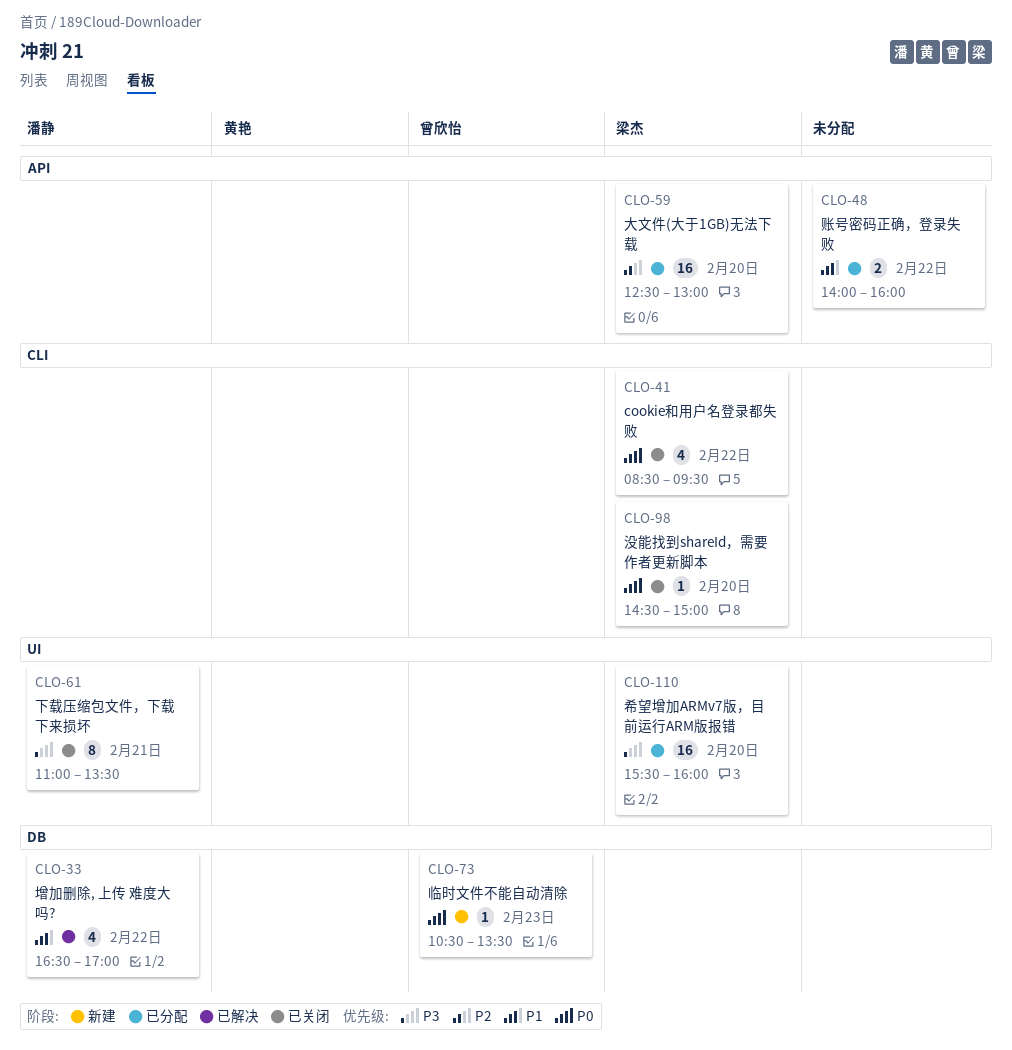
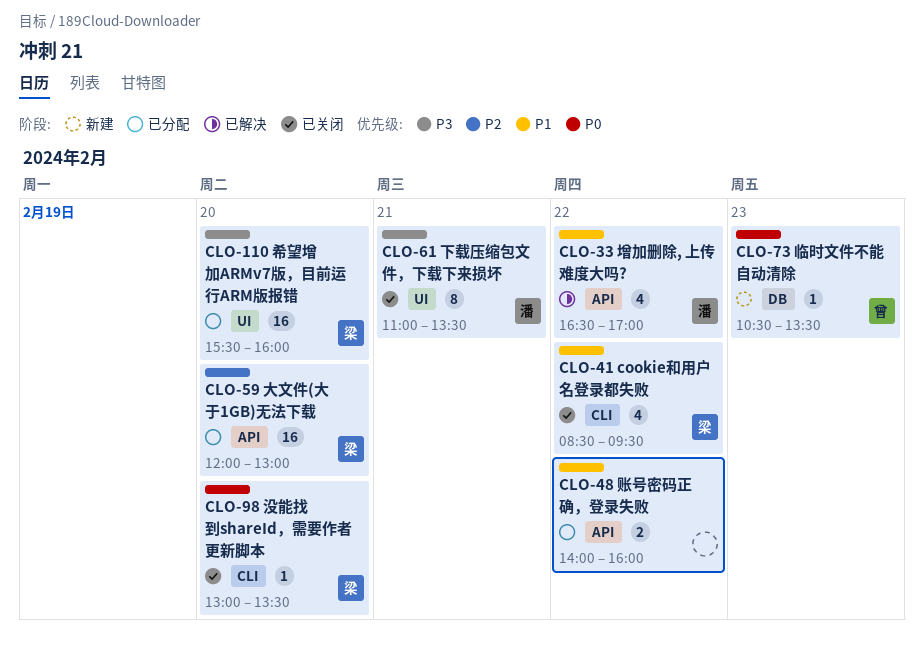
CLO-33, label: DB -> API
CLO-41, priority: P0 -> P1
CLO-59, begins: 12:30 -> 12:00
CLO-98, begins: 14:30 -> 13:00
CLO-98, ends: 15:00 -> 13:30

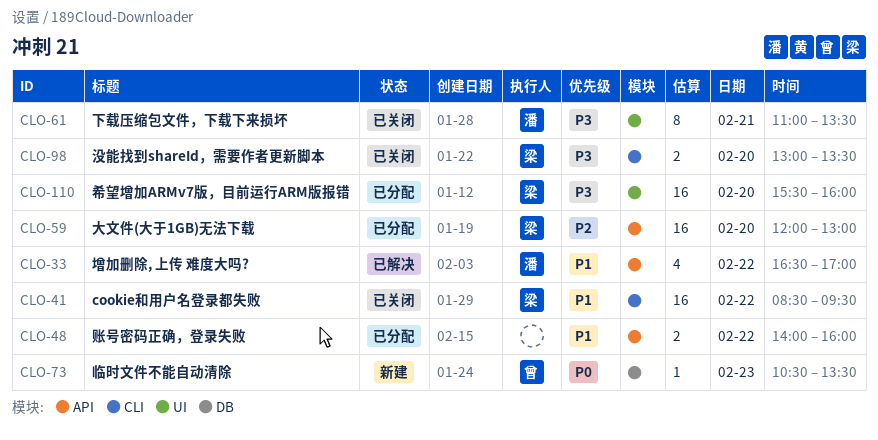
CLO-41, estimate: 4 -> 16
CLO-98, priority: P0 -> P3
CLO-98, estimate: 1 -> 2

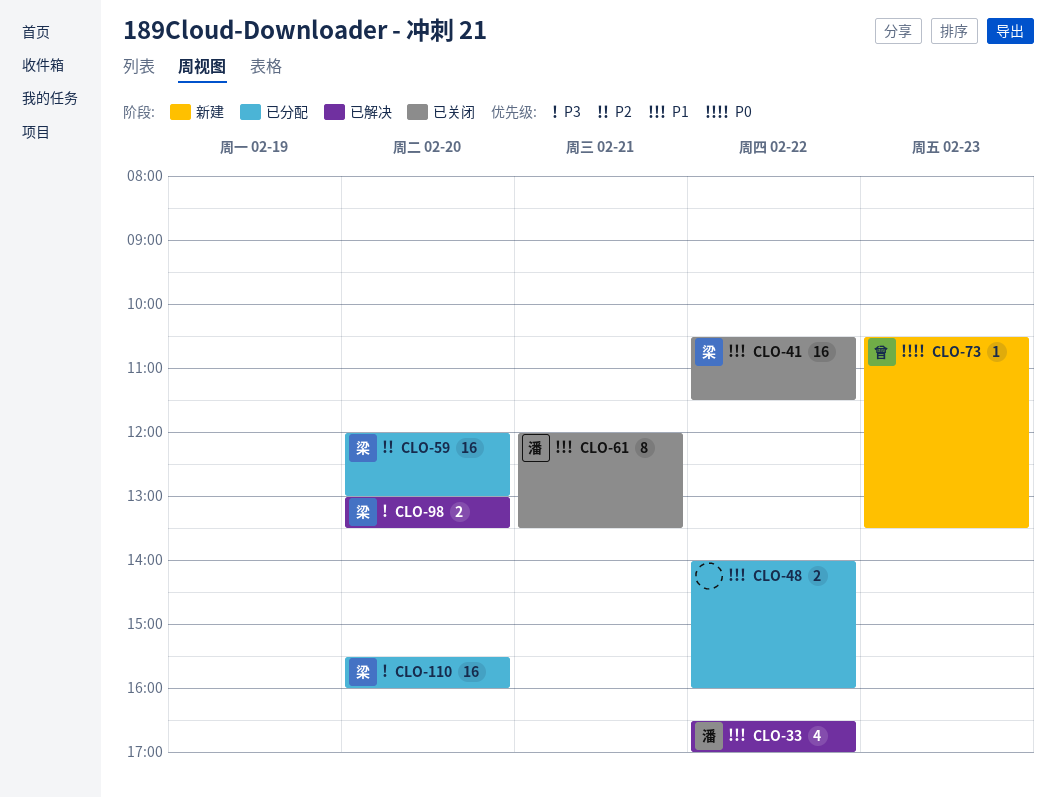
CLO-41, begins: 08:30 -> 10:30
CLO-41, ends: 09:30 -> 11:30
CLO-61, priority: P3 -> P1
CLO-61, begins: 11:00 -> 12:00
CLO-98, status: 已关闭 -> 已解决

